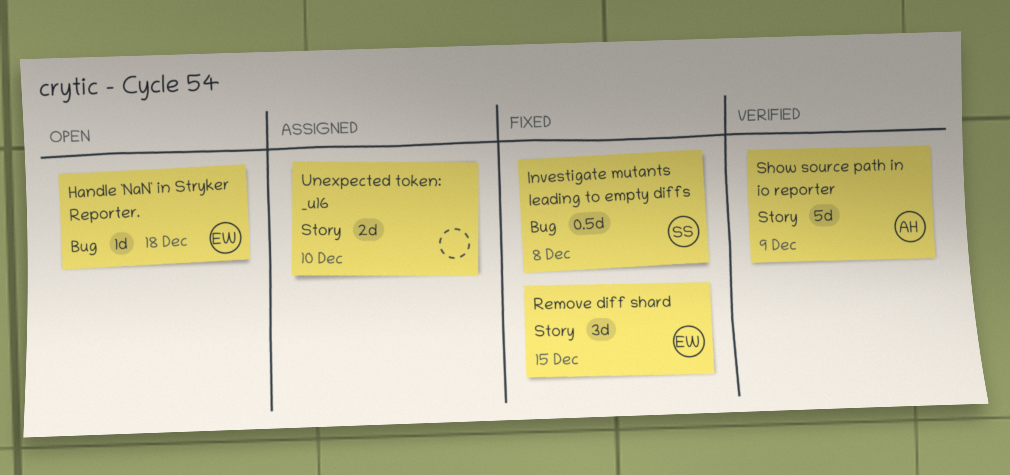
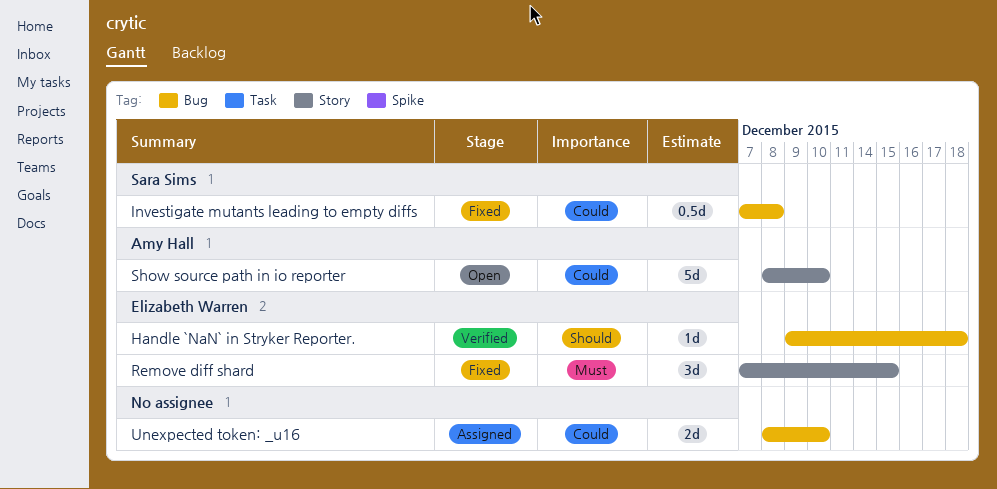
Handle `NaN` in Stryker Reporter., status: Open -> Verified
Show source path in io reporter, status: Verified -> Open
Show source path in io reporter, due: Dec 9 -> Dec 10
Unexpected token: _u16, label: Story -> Bug

